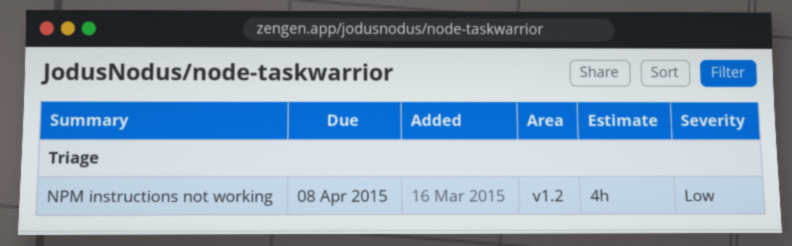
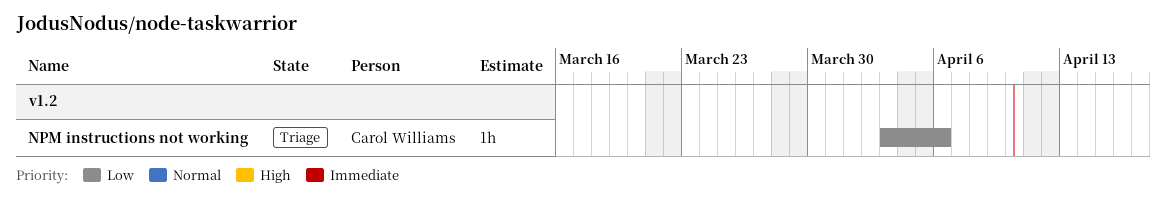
NPM instructions not working, estimate: 4h -> 1h
NPM instructions not working, due: Apr 8 -> Apr 6

